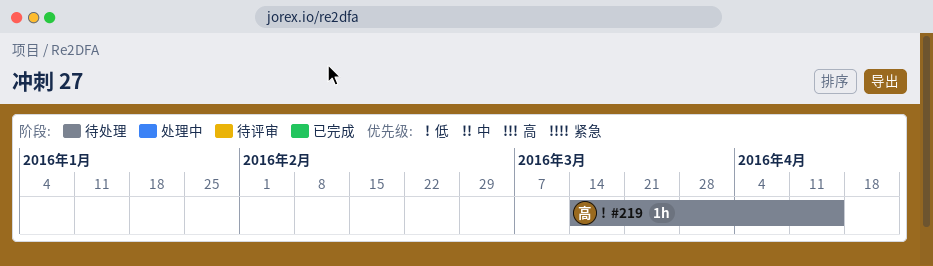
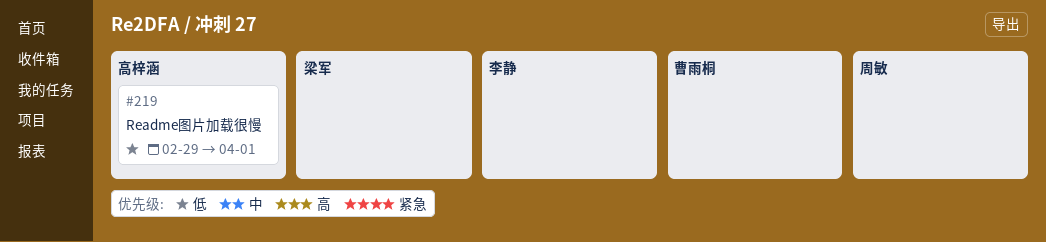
#219, start: Mar 14 -> Feb 29
#219, due: Apr 15 -> Apr 1

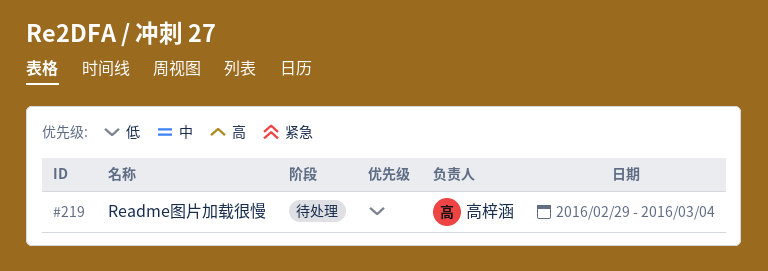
#219, due: Apr 1 -> Mar 4

